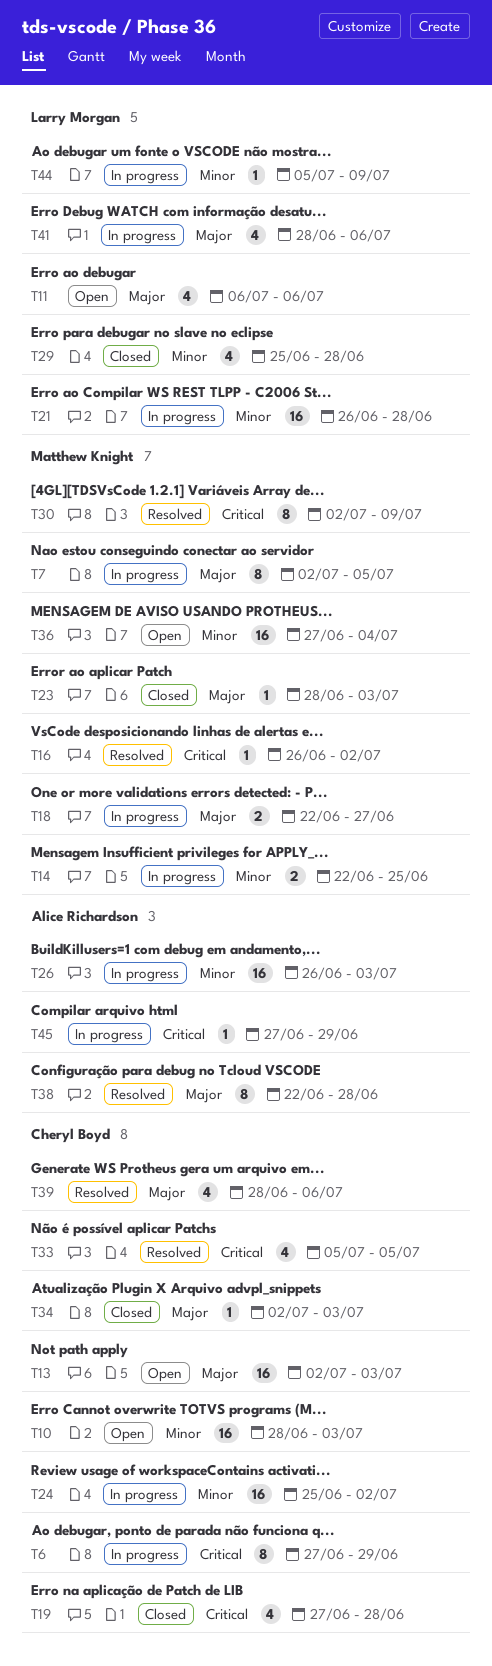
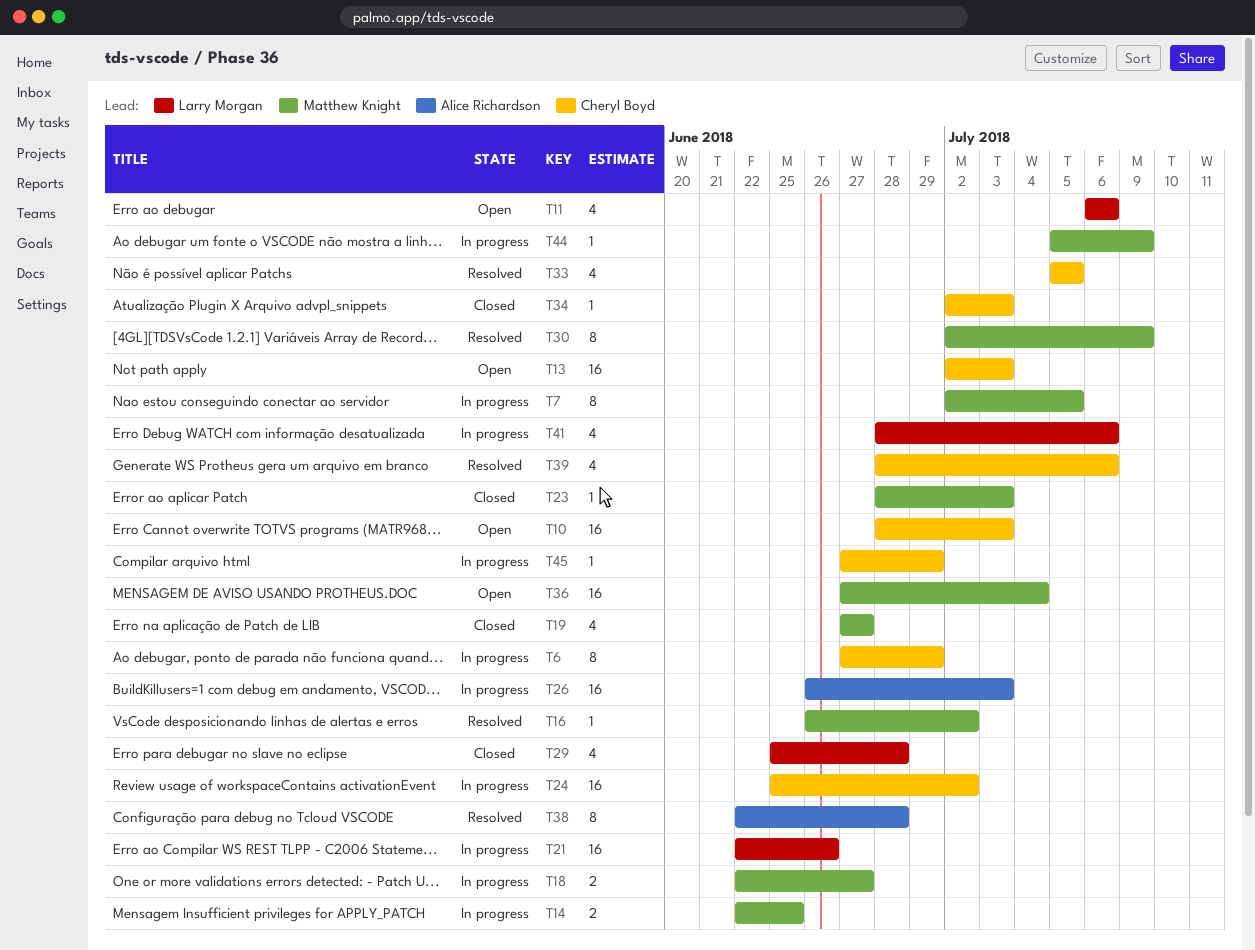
T19, owner: Cheryl Boyd -> Matthew Knight
T19, due: Jun 28 -> Jun 27
T21, start: Jun 26 -> Jun 22
T21, due: Jun 28 -> Jun 26
T44, owner: Larry Morgan -> Matthew Knight
T45, owner: Alice Richardson -> Cheryl Boyd

